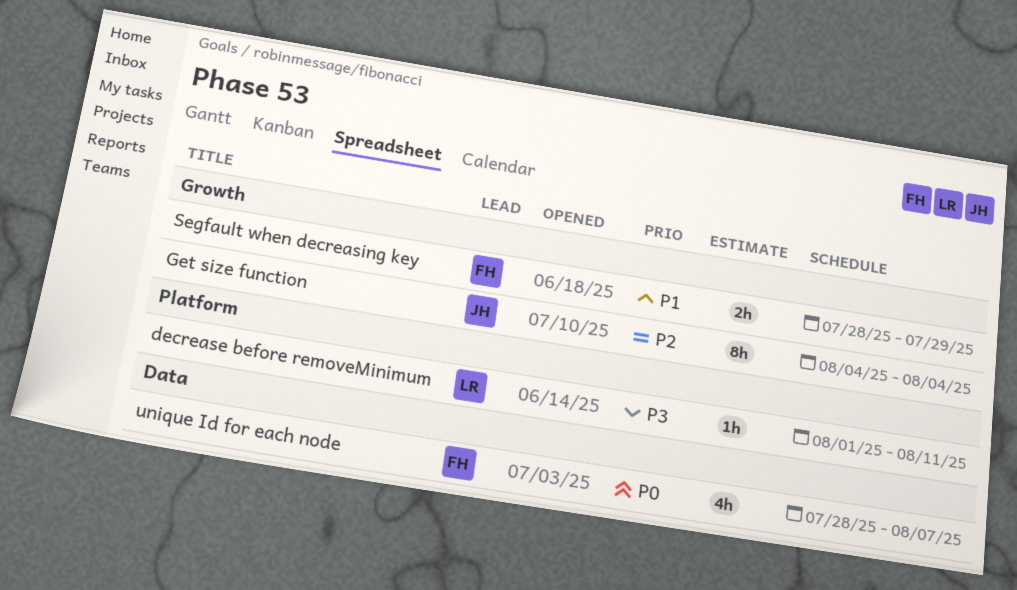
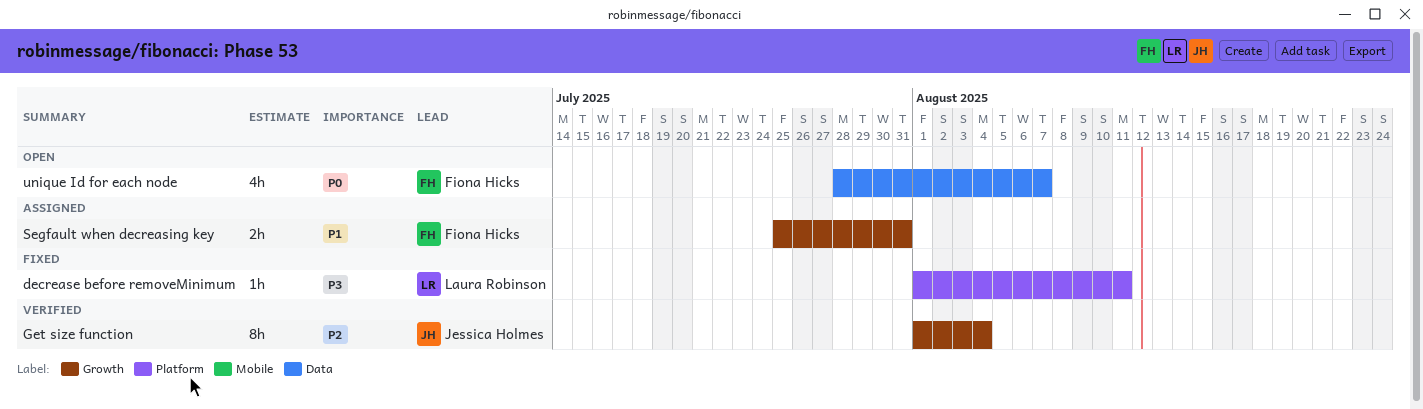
Get size function, start: Aug 4 -> Aug 1
Segfault when decreasing key, start: Jul 28 -> Jul 25
Segfault when decreasing key, due: Jul 29 -> Jul 31

